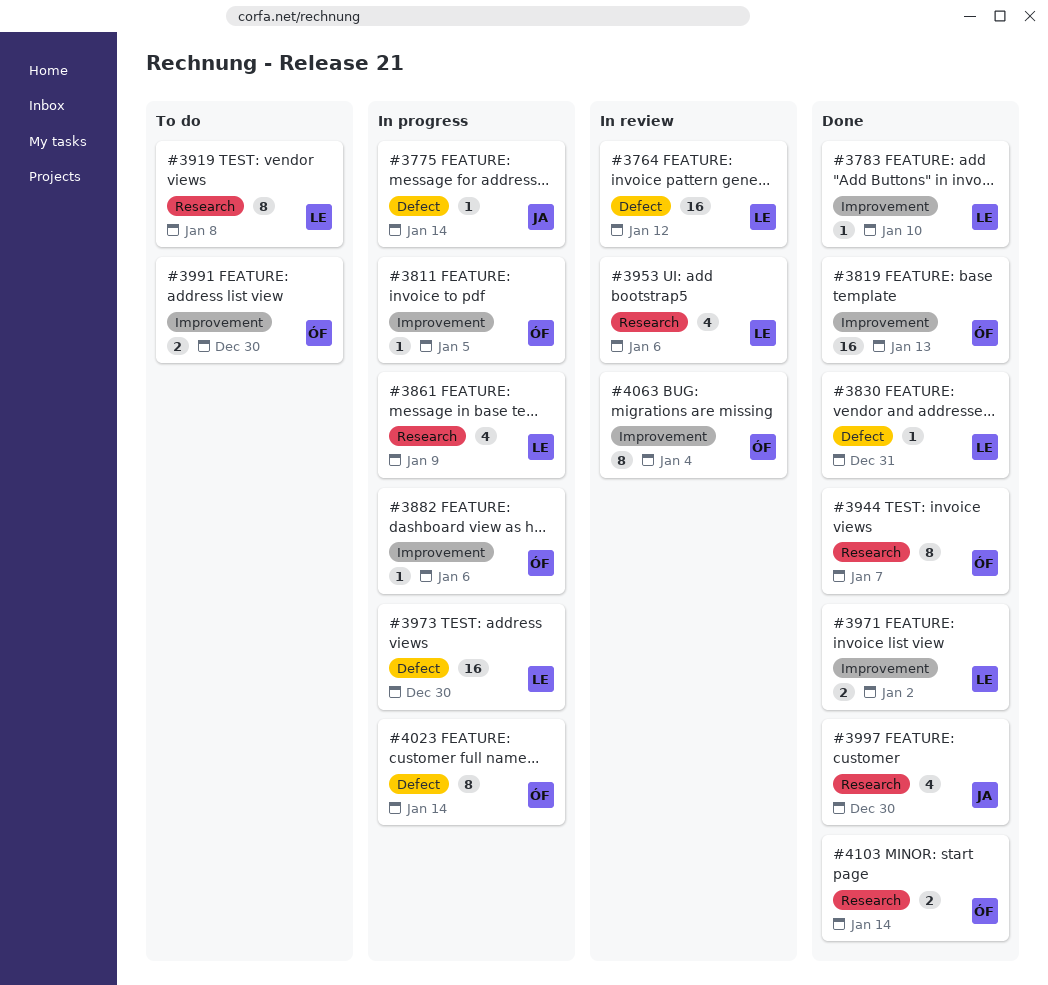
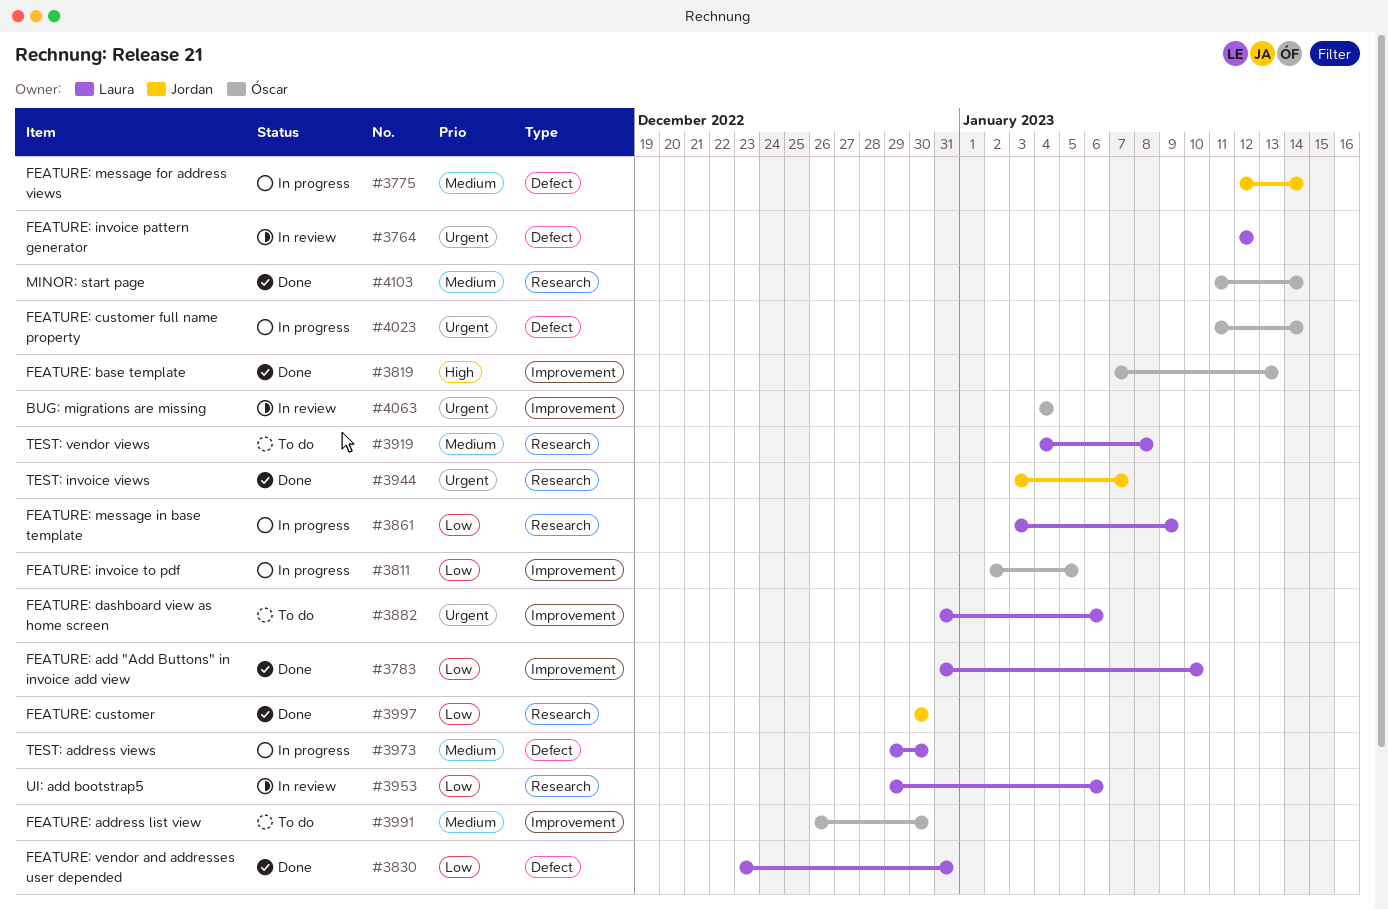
#3882, status: In progress -> To do
#3882, owner: Óscar -> Laura
#3944, owner: Óscar -> Jordan
#3971: present -> none

